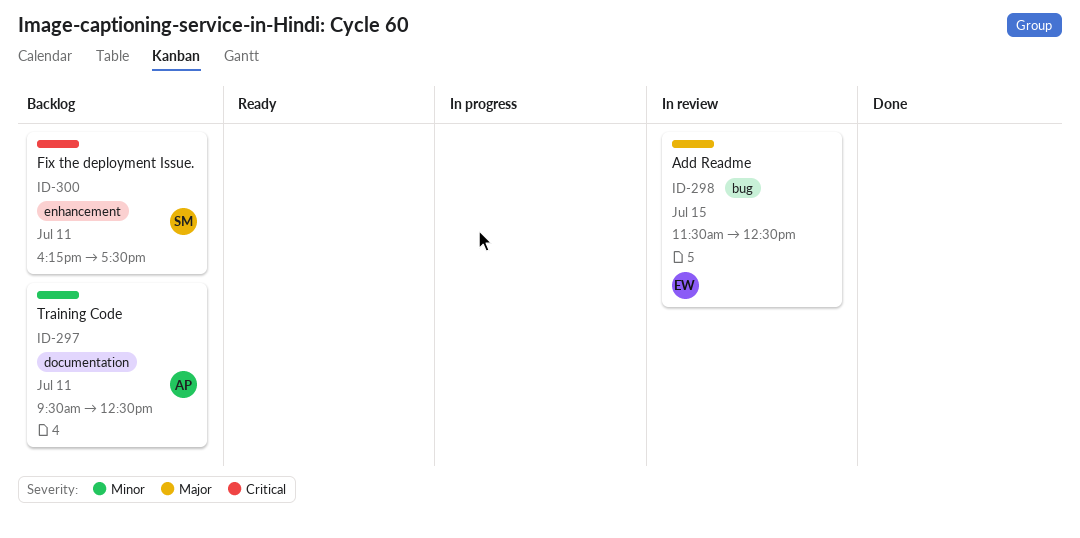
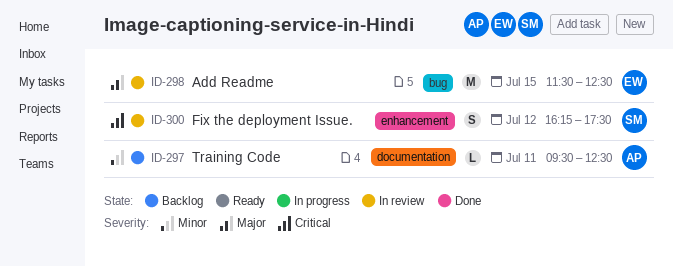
ID-300, status: Backlog -> In review
ID-300, day: Jul 11 -> Jul 12

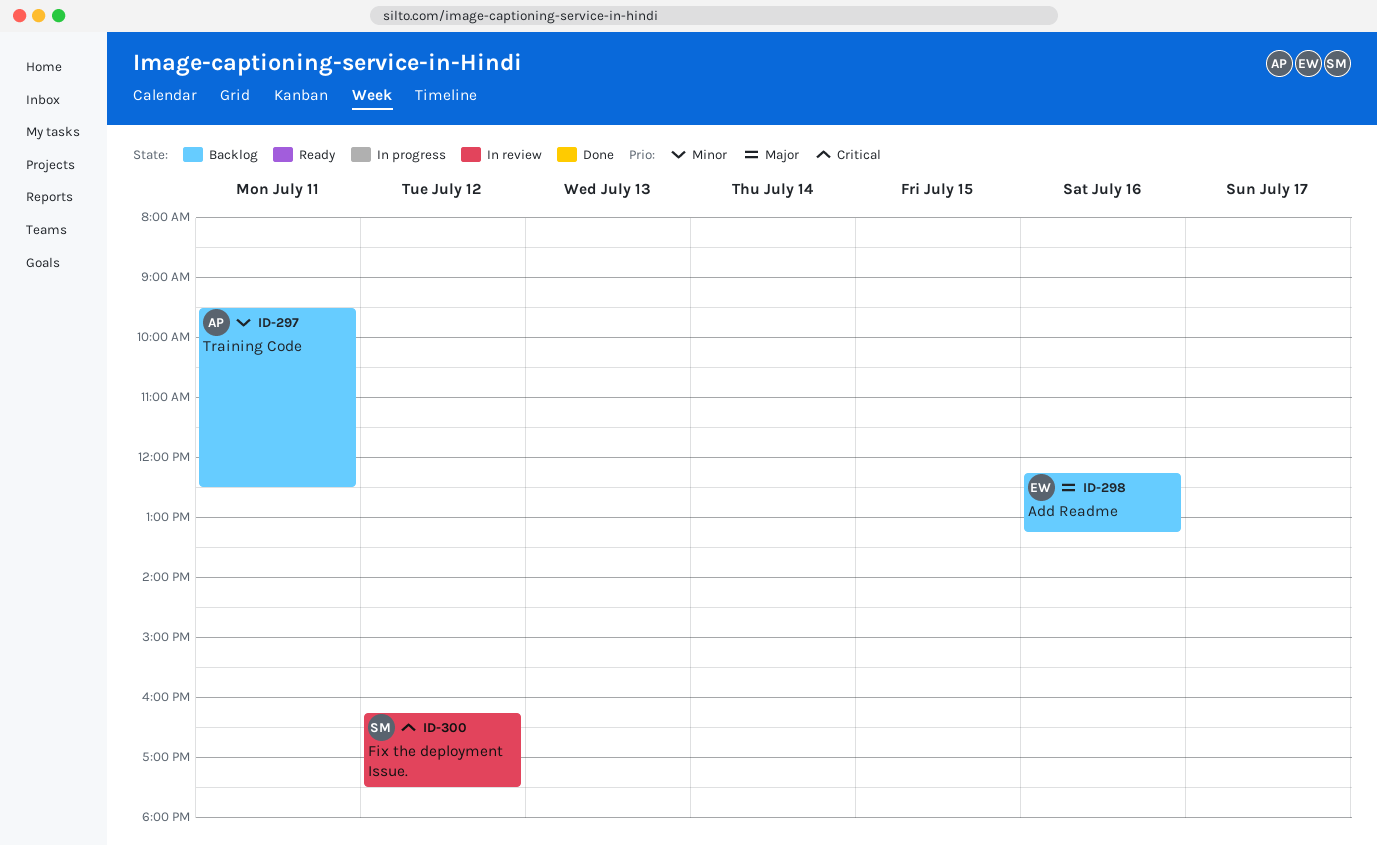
ID-298, status: In review -> Backlog
ID-298, day: Jul 15 -> Jul 16
ID-298, begins: 11:30 -> 12:15
ID-298, ends: 12:30 -> 13:15

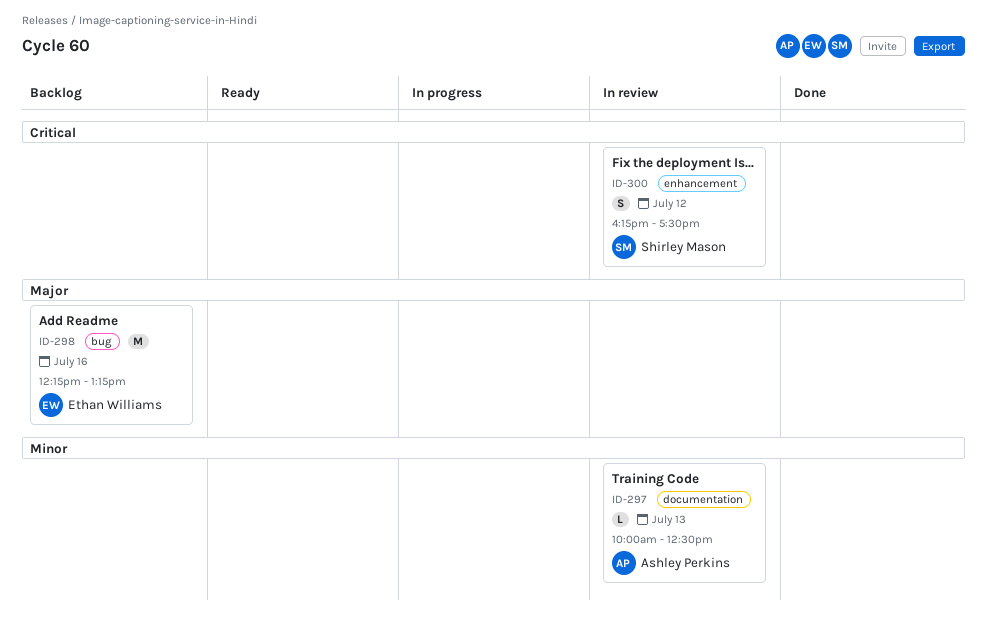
ID-297, status: Backlog -> In review
ID-297, day: Jul 11 -> Jul 13
ID-297, begins: 09:30 -> 10:00

